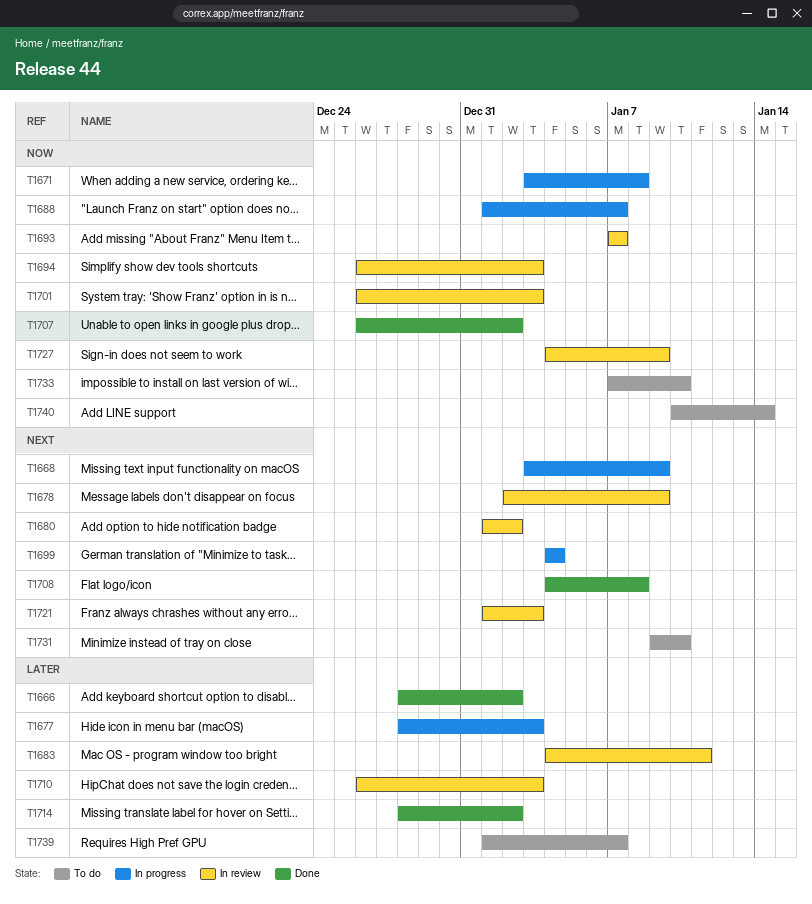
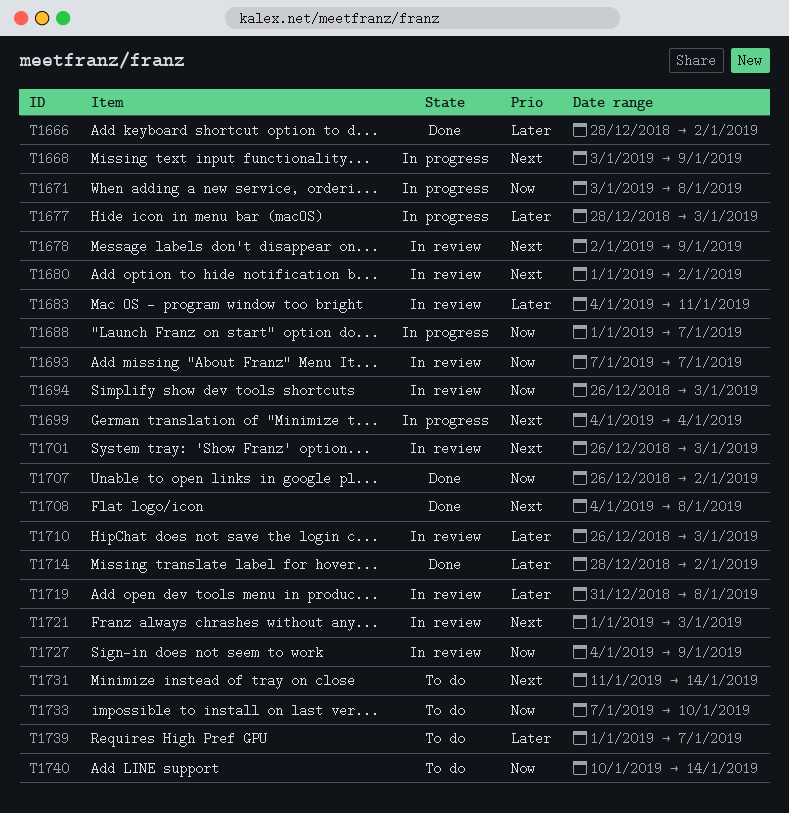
T1701, priority: Now -> Next
T1719: none -> present
T1731, start: Jan 9 -> Jan 11
T1731, due: Jan 10 -> Jan 14

